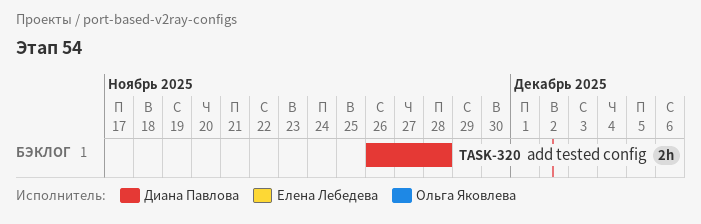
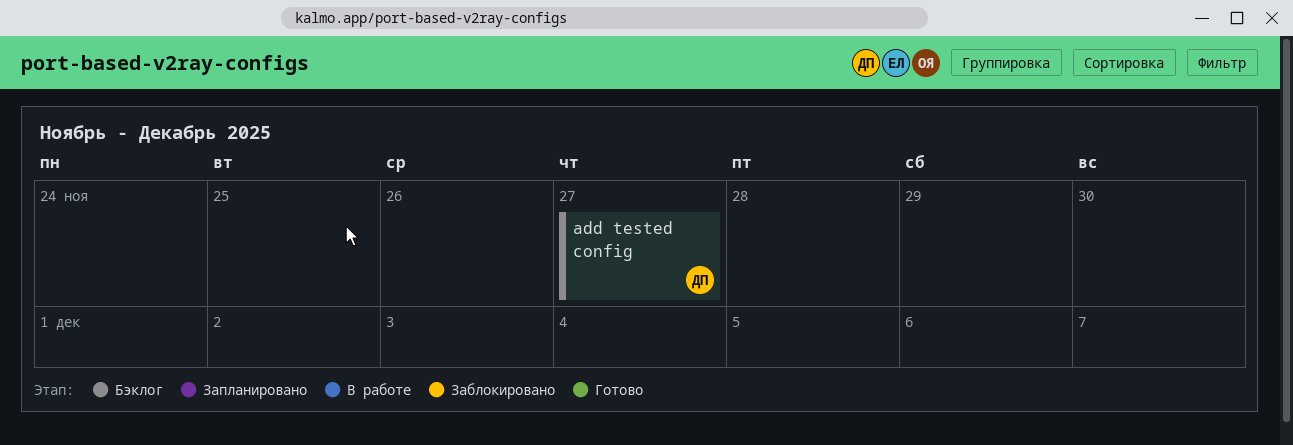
add tested config, due: Nov 28 -> Nov 27

